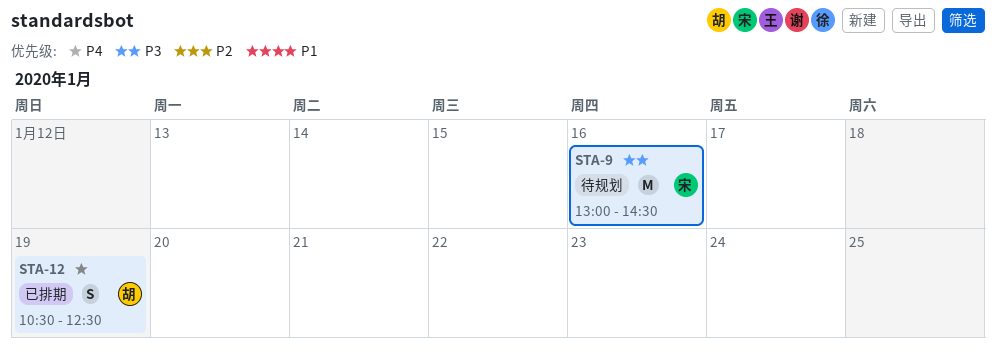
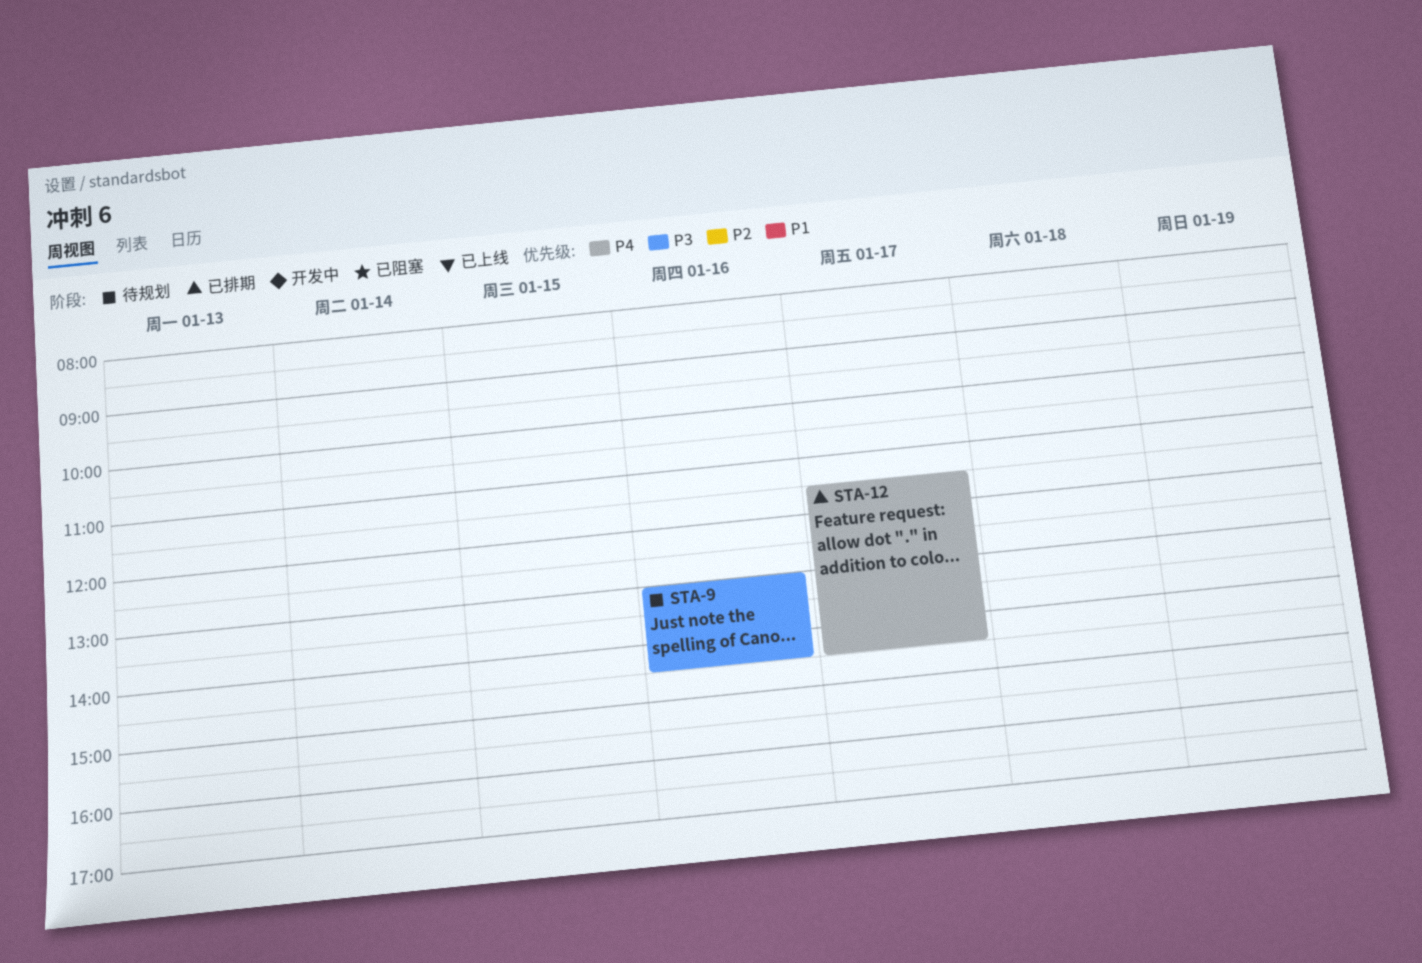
STA-12, day: Jan 19 -> Jan 17
STA-12, begins: 10:30 -> 11:30
STA-12, ends: 12:30 -> 14:30

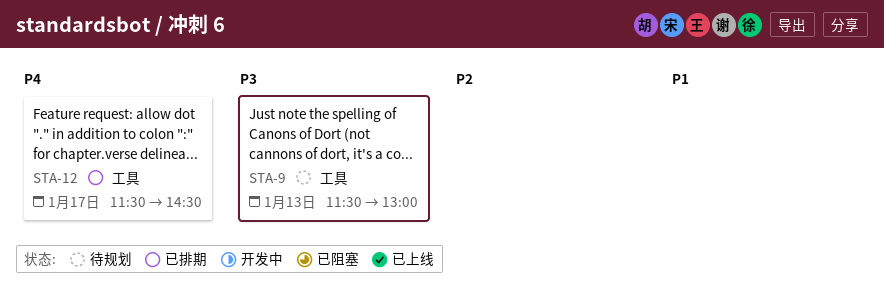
STA-9, day: Jan 16 -> Jan 13
STA-9, begins: 13:00 -> 11:30
STA-9, ends: 14:30 -> 13:00

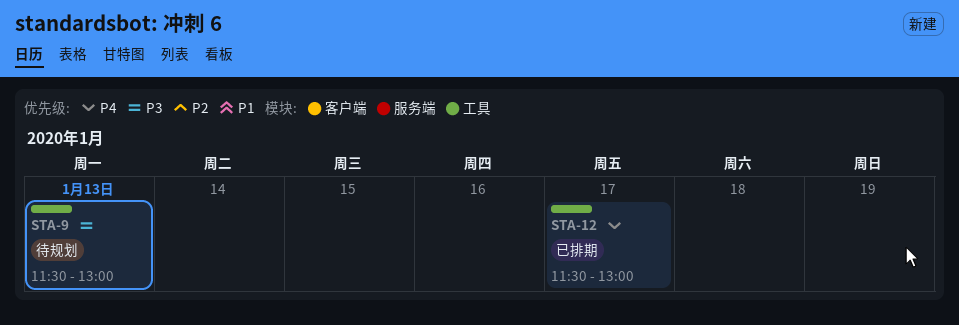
STA-12, ends: 14:30 -> 13:00

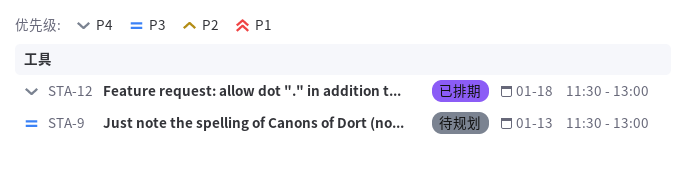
STA-12, day: Jan 17 -> Jan 18

